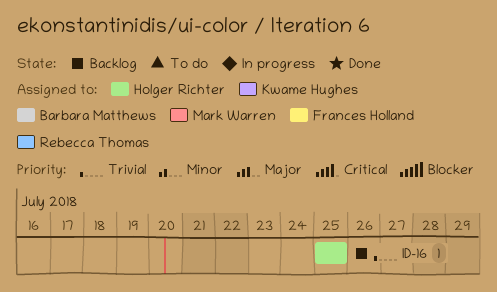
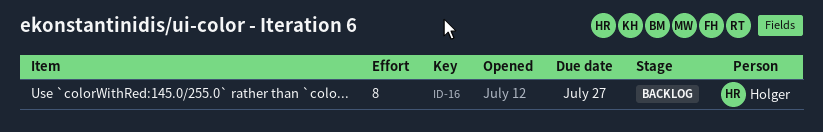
ID-16, estimate: 1 -> 8
ID-16, due: Jul 25 -> Jul 27

